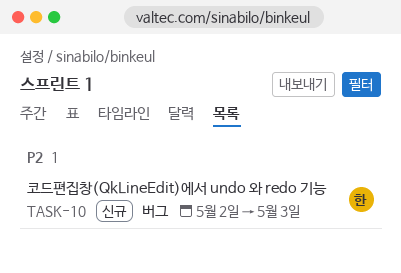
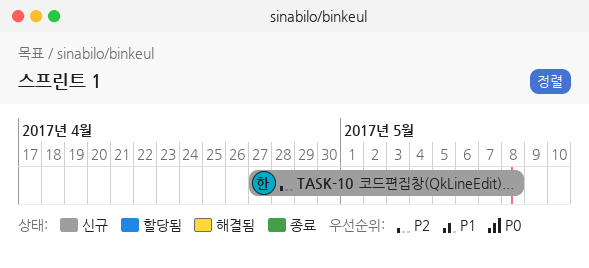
TASK-10, start: May 2 -> Apr 27
TASK-10, due: May 3 -> May 8

